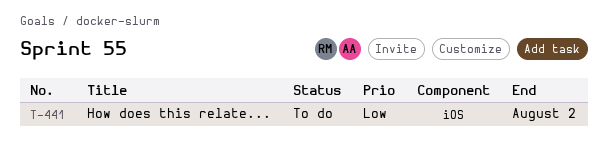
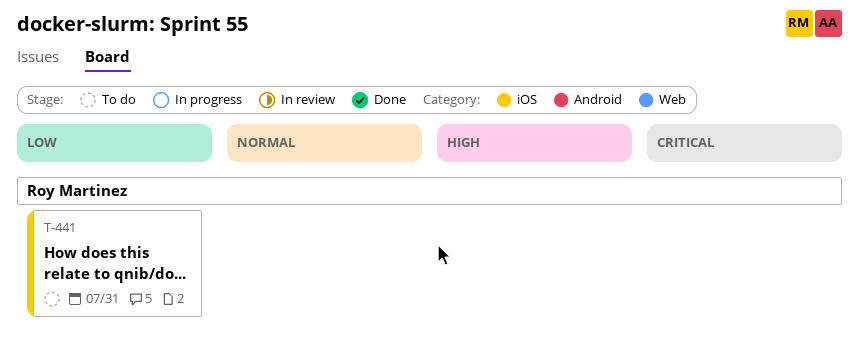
T-441, due: Aug 2 -> Jul 31

